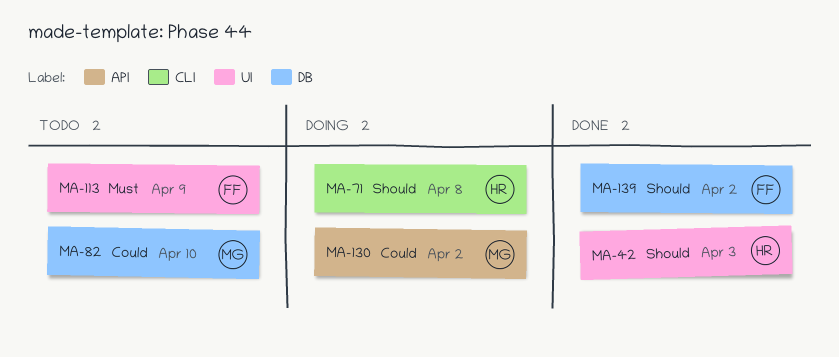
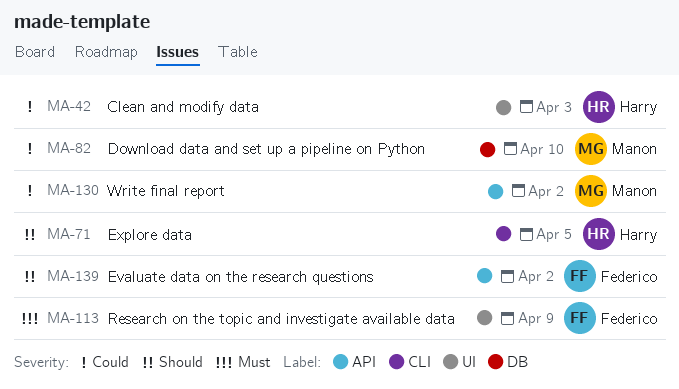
MA-42, priority: Should -> Could
MA-71, due: Apr 8 -> Apr 5
MA-139, label: DB -> API

